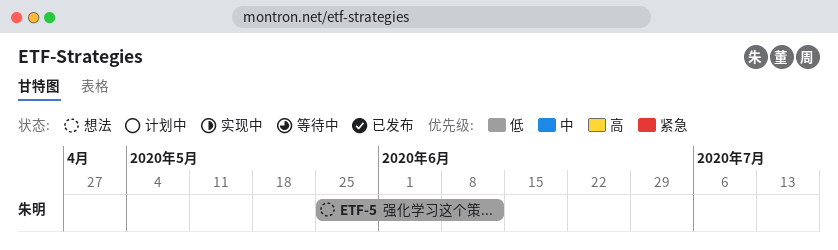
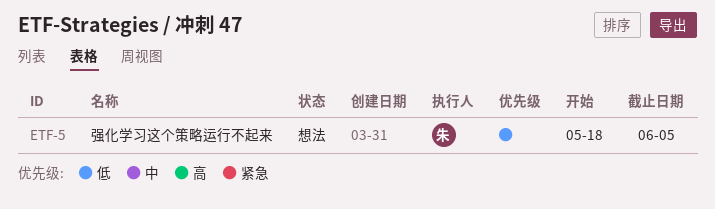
ETF-5, start: May 25 -> May 18
ETF-5, due: Jun 12 -> Jun 5

